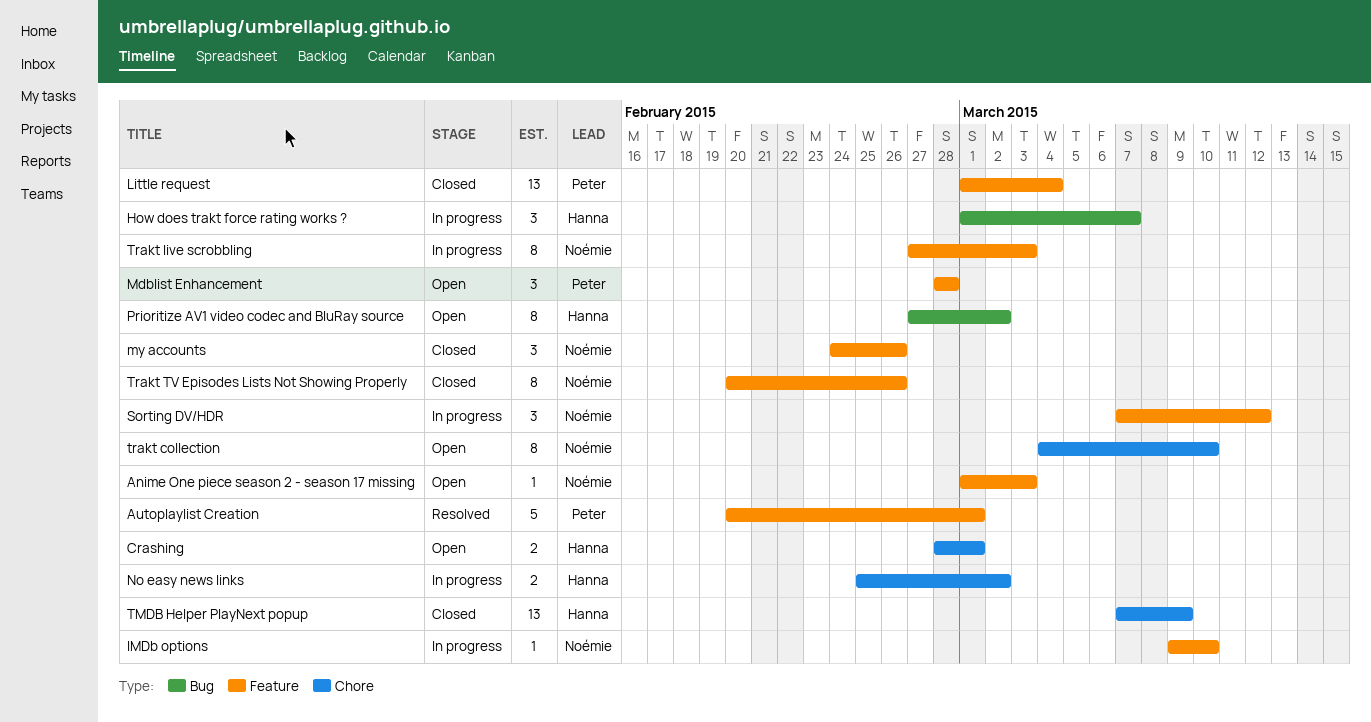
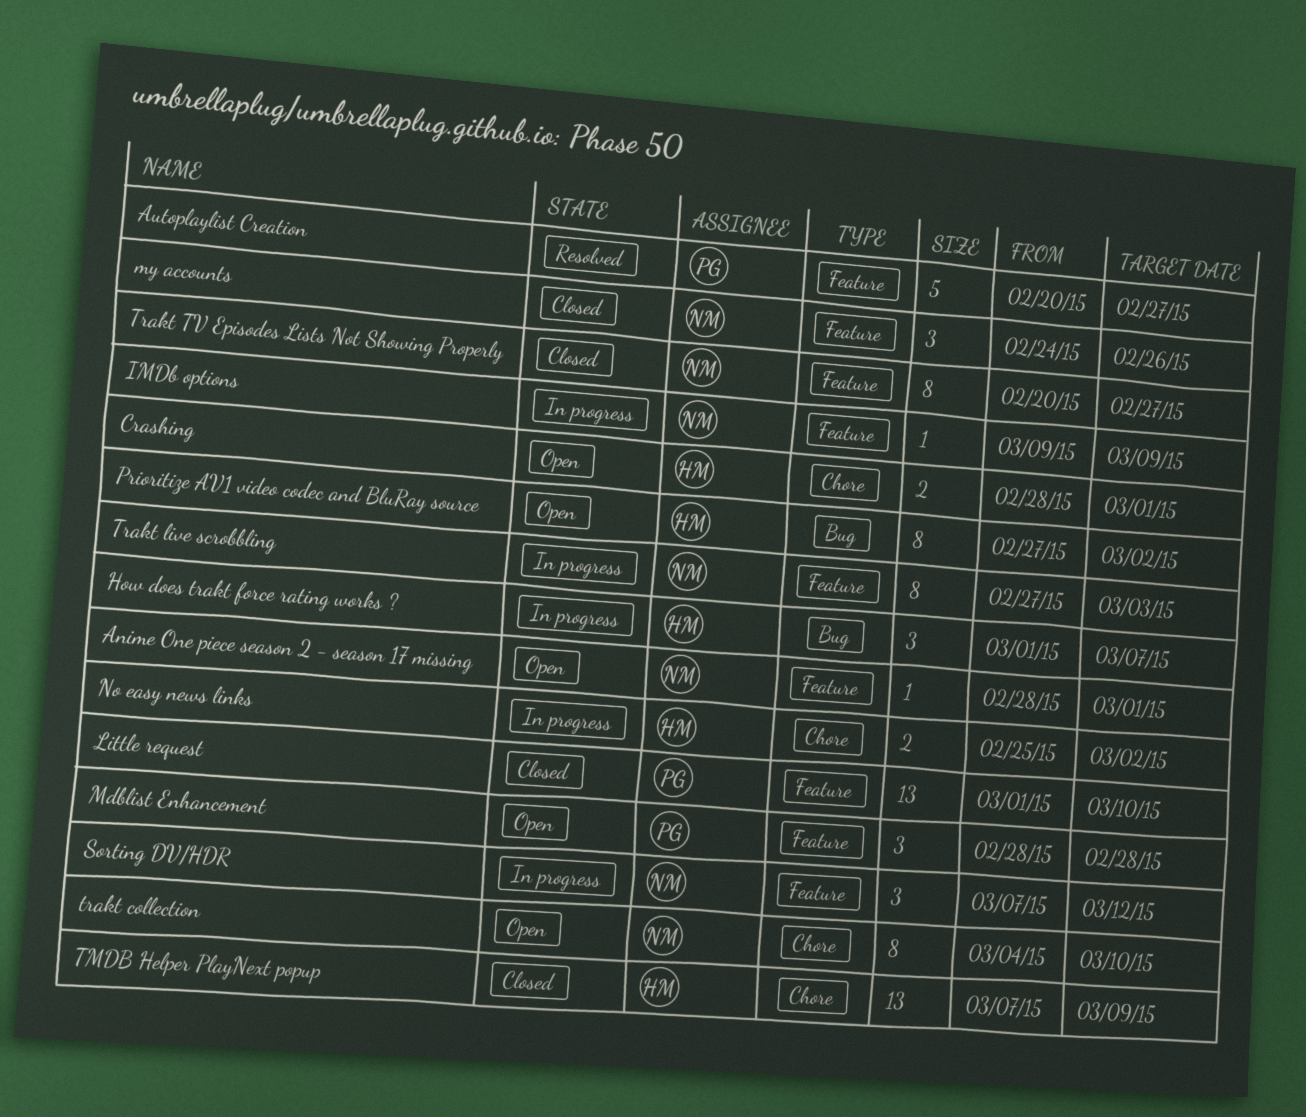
Anime One piece season 2 - season 17 missing, start: Mar 1 -> Feb 28
Anime One piece season 2 - season 17 missing, due: Mar 3 -> Mar 1
Autoplaylist Creation, due: Mar 1 -> Feb 27
IMDb options, due: Mar 10 -> Mar 9
Little request, due: Mar 4 -> Mar 10
Trakt TV Episodes Lists Not Showing Properly, due: Feb 26 -> Feb 27

